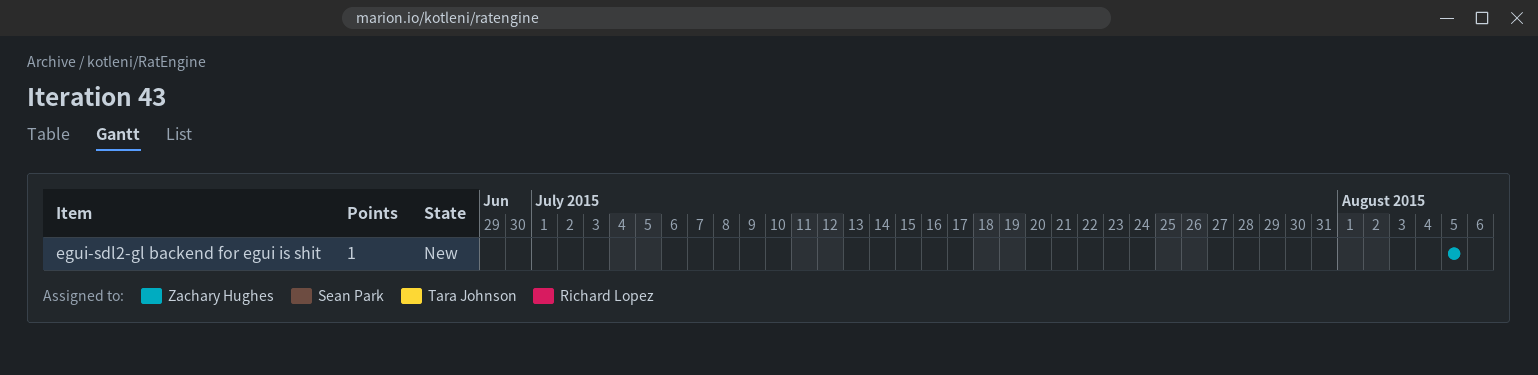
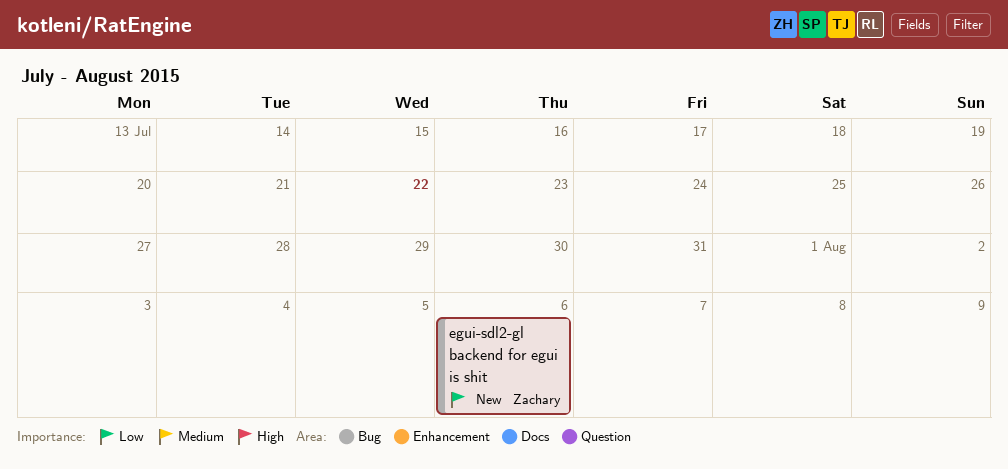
egui-sdl2-gl backend for egui is shit, due: Aug 5 -> Aug 6

